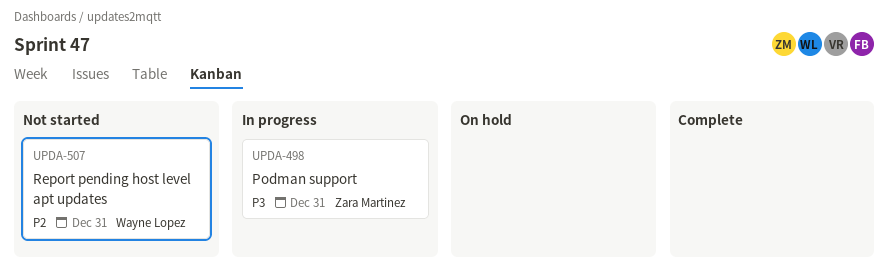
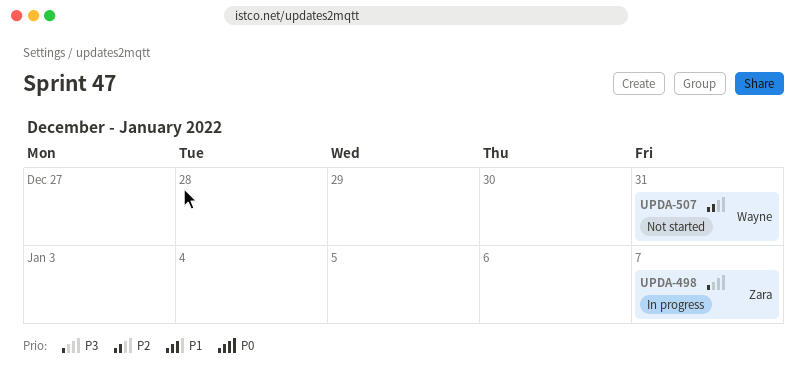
UPDA-498, due: Dec 31 -> Jan 7

